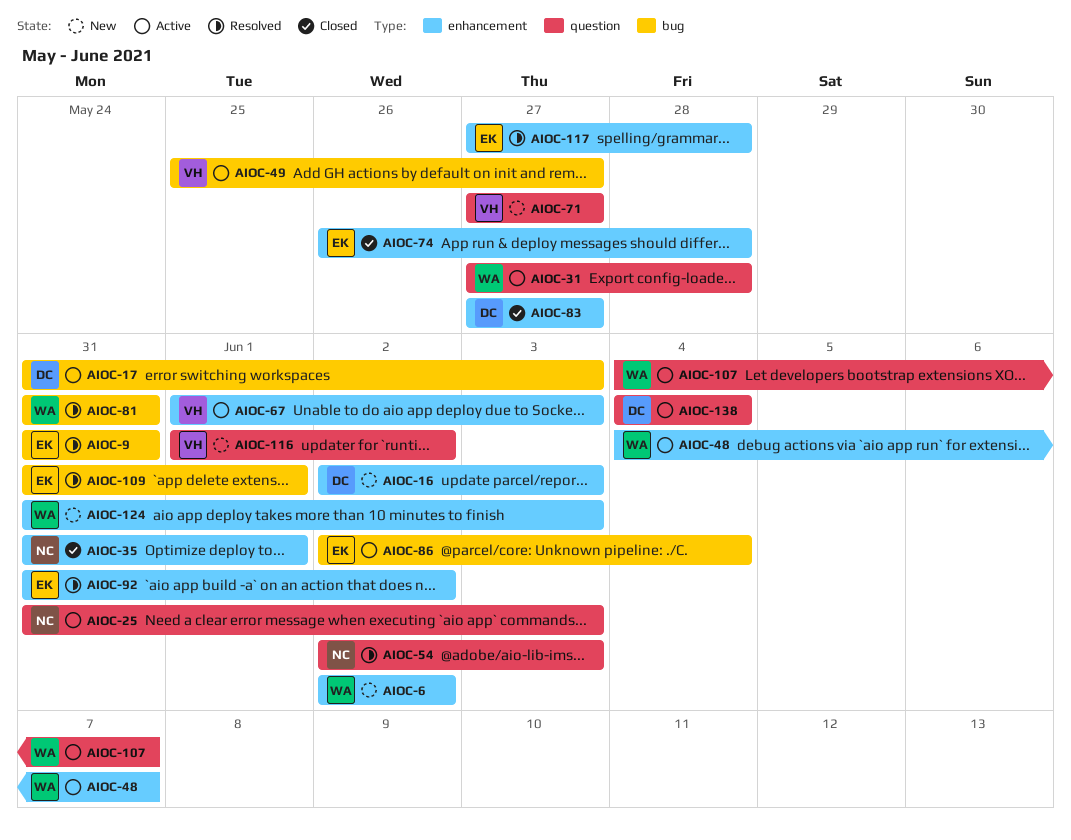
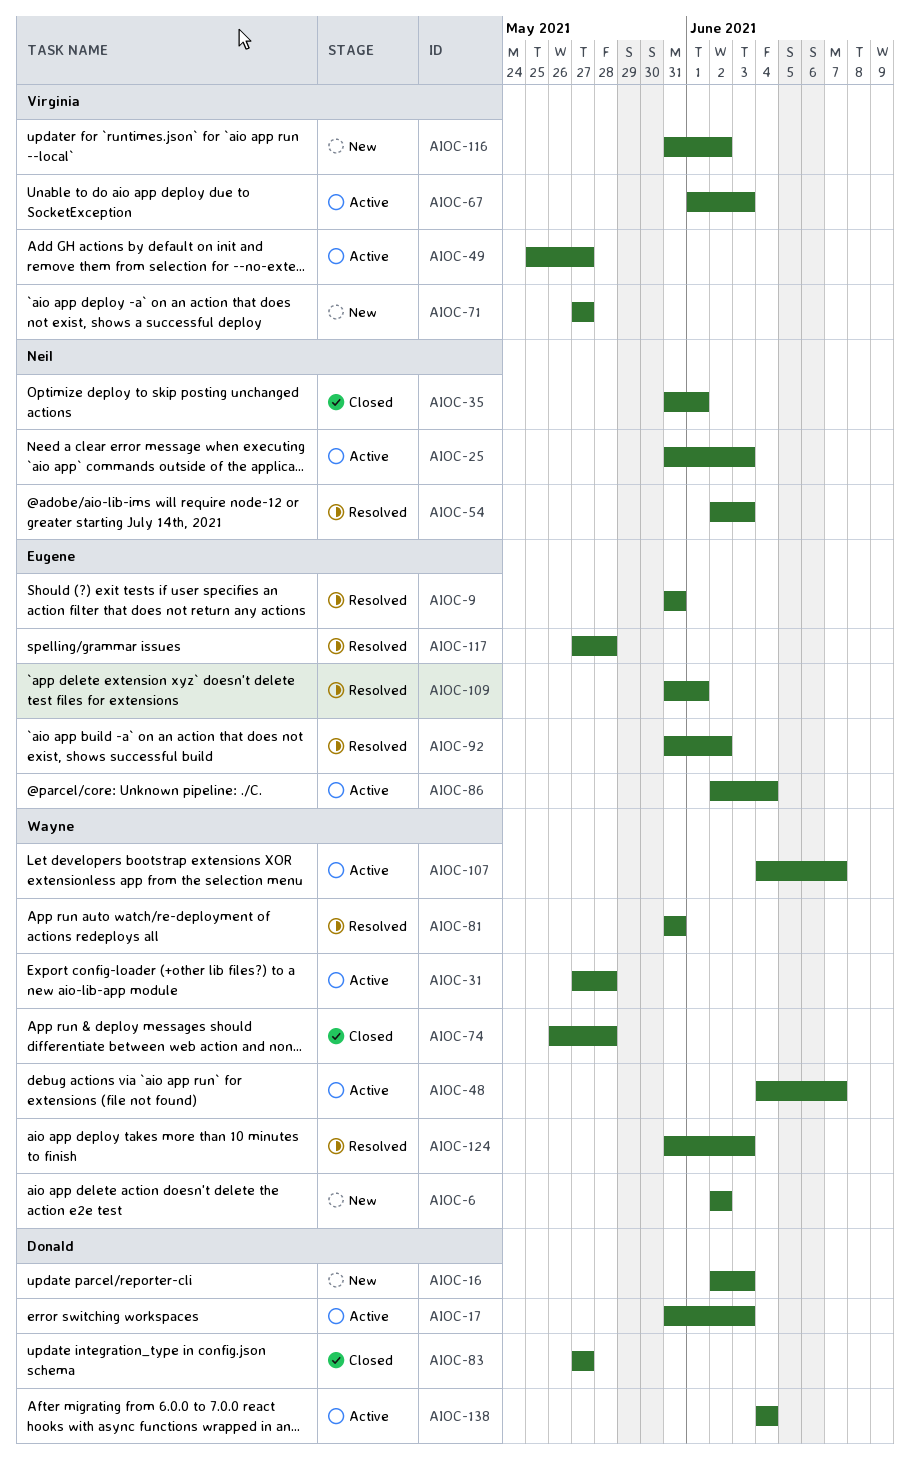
AIOC-74, owner: Eugene -> Wayne
AIOC-116, start: Jun 1 -> May 31
AIOC-124, status: New -> Resolved

